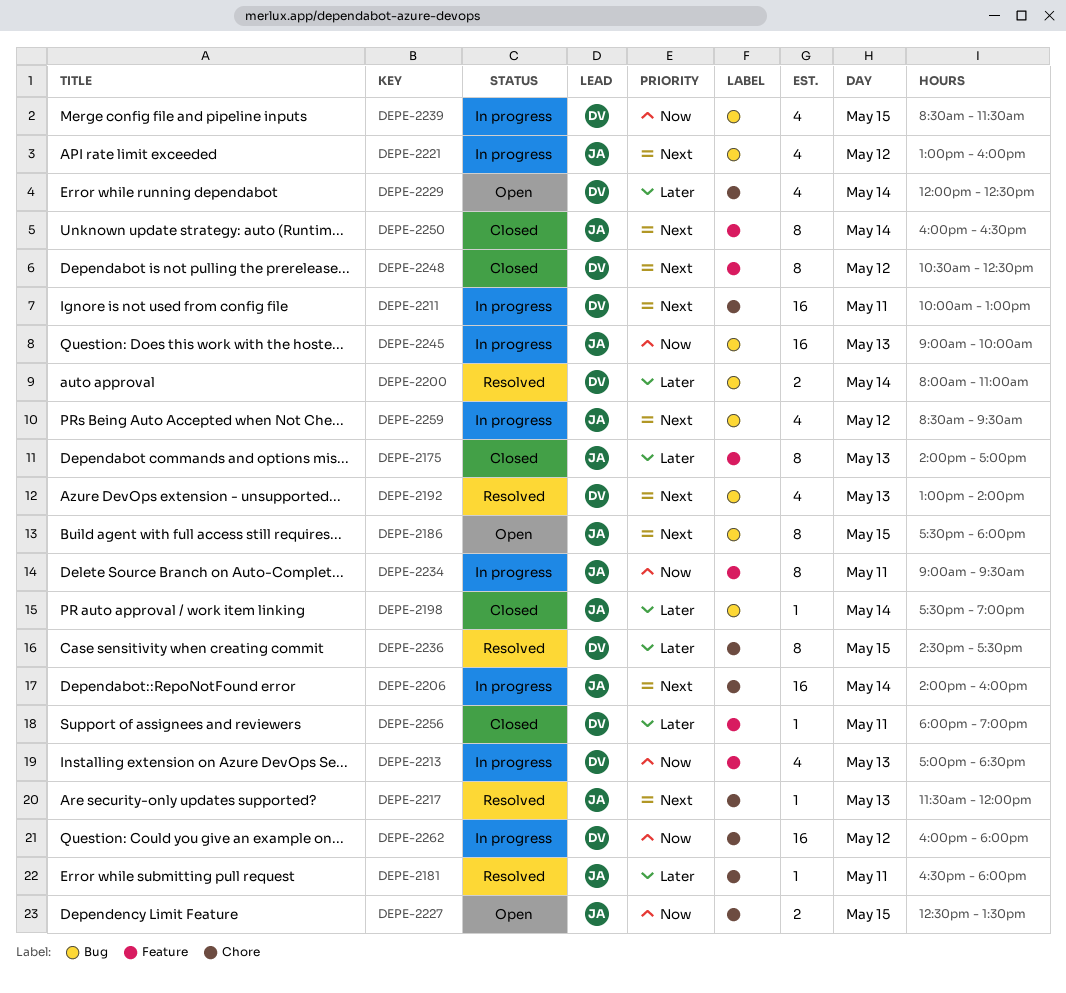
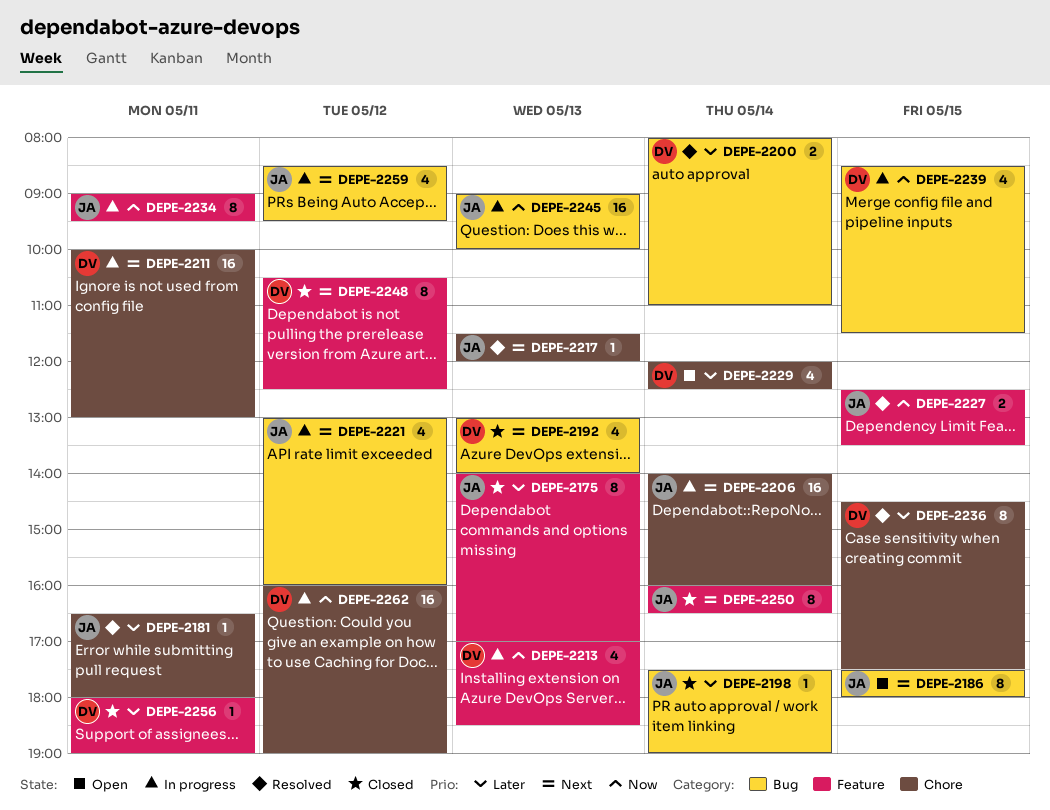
DEPE-2192, status: Resolved -> Closed
DEPE-2227, status: Open -> Resolved
DEPE-2227, label: Chore -> Feature
DEPE-2262, ends: 18:00 -> 19:00

